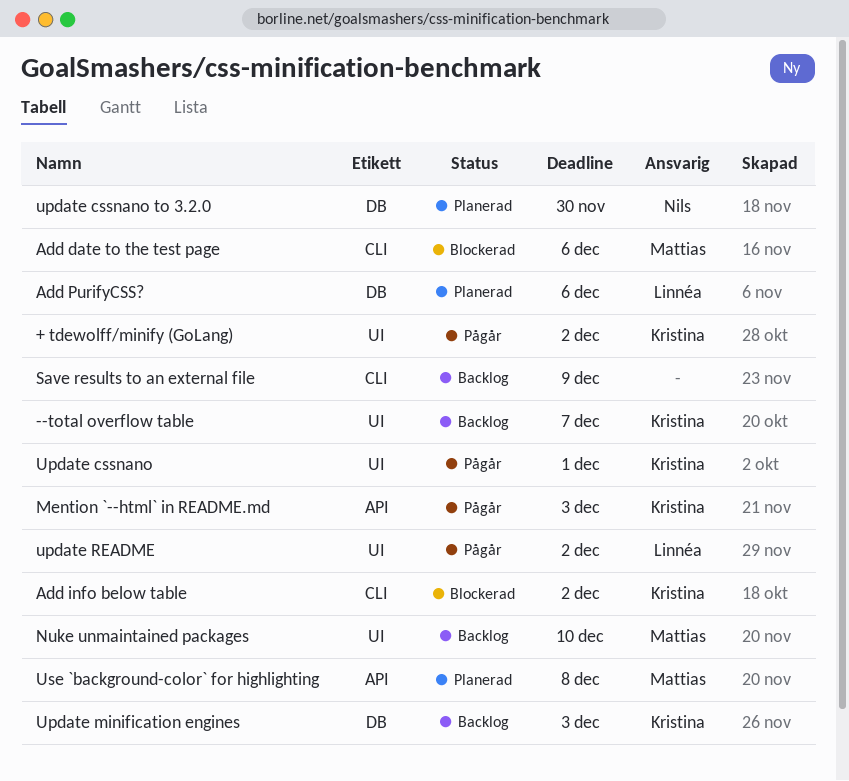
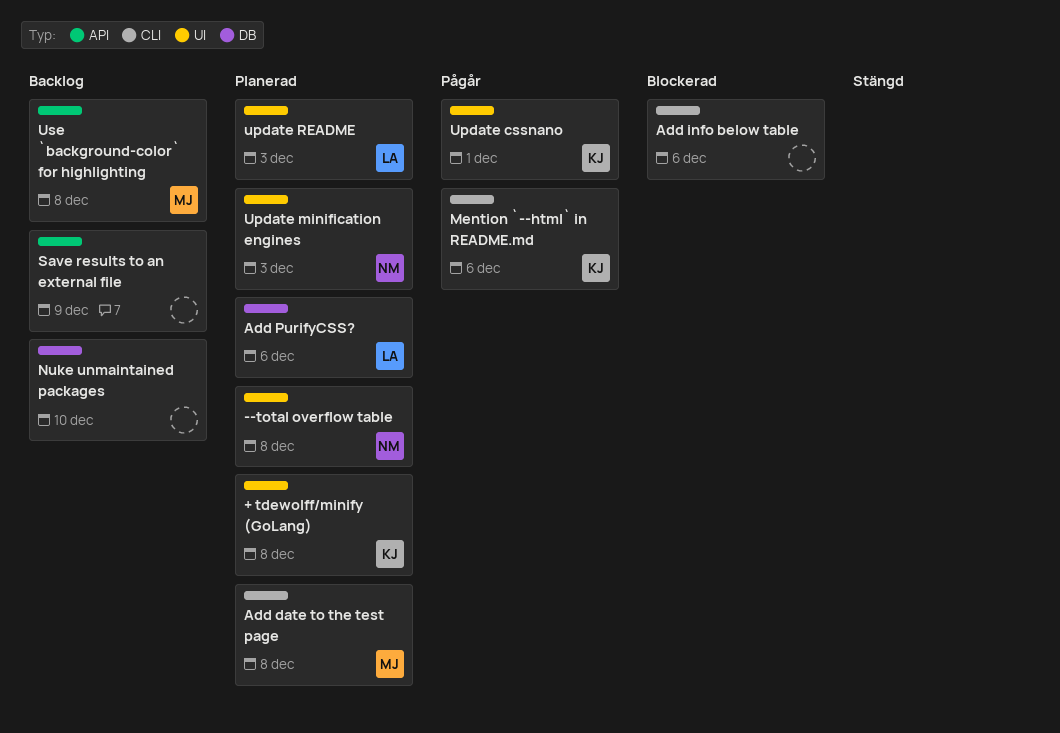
+ tdewolff/minify (GoLang), status: Pågår -> Planerad
+ tdewolff/minify (GoLang), due: Dec 2 -> Dec 8
--total overflow table, status: Backlog -> Planerad
--total overflow table, owner: Kristina -> Nils
--total overflow table, due: Dec 7 -> Dec 8
Add date to the test page, status: Blockerad -> Planerad
Add date to the test page, due: Dec 6 -> Dec 8
Add info below table, owner: Kristina -> none
Add info below table, due: Dec 2 -> Dec 6
Mention `--html` in README.md, label: API -> CLI
Mention `--html` in README.md, due: Dec 3 -> Dec 6
Nuke unmaintained packages, owner: Mattias -> none
Nuke unmaintained packages, label: UI -> DB
Save results to an external file, label: CLI -> API
update cssnano to 3.2.0: present -> none
Update minification engines, status: Backlog -> Planerad
Update minification engines, owner: Kristina -> Nils
Update minification engines, label: DB -> UI
update README, status: Pågår -> Planerad
update README, due: Dec 2 -> Dec 3
Use `background-color` for highlighting, status: Planerad -> Backlog

